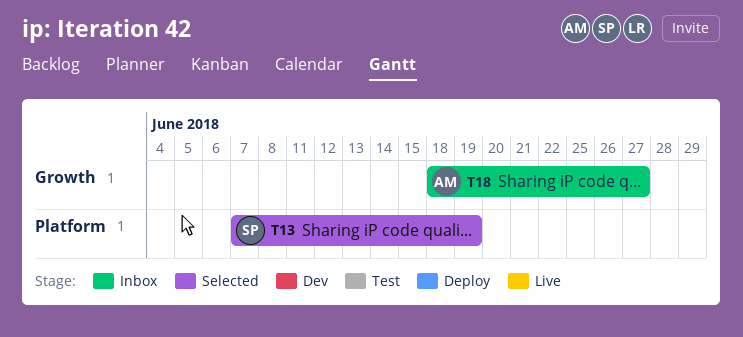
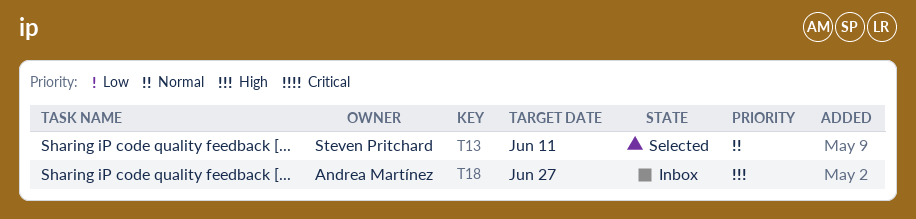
T13, due: Jun 19 -> Jun 11

